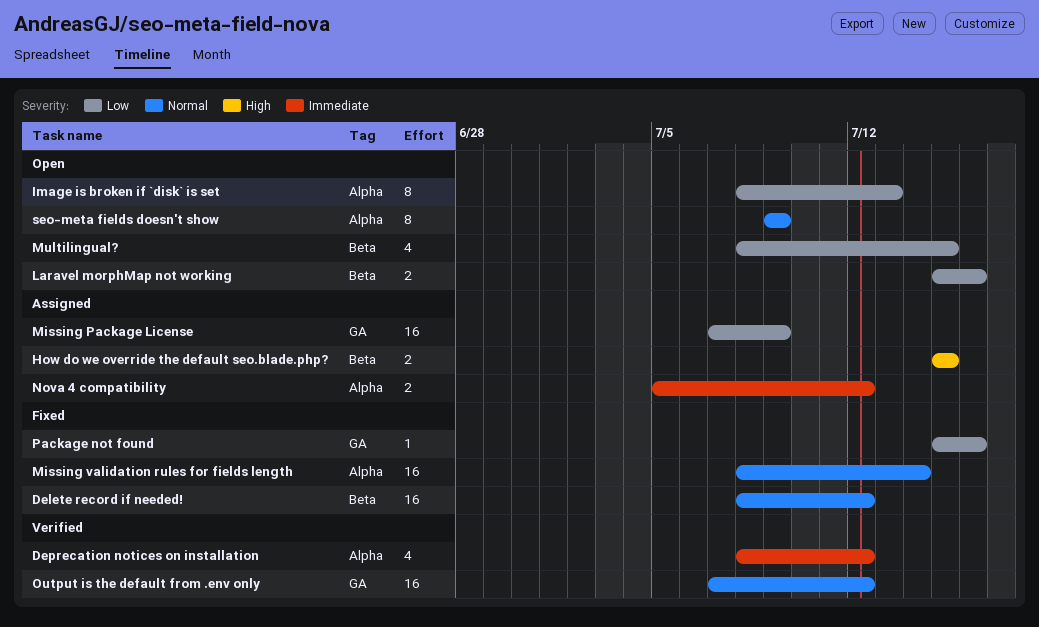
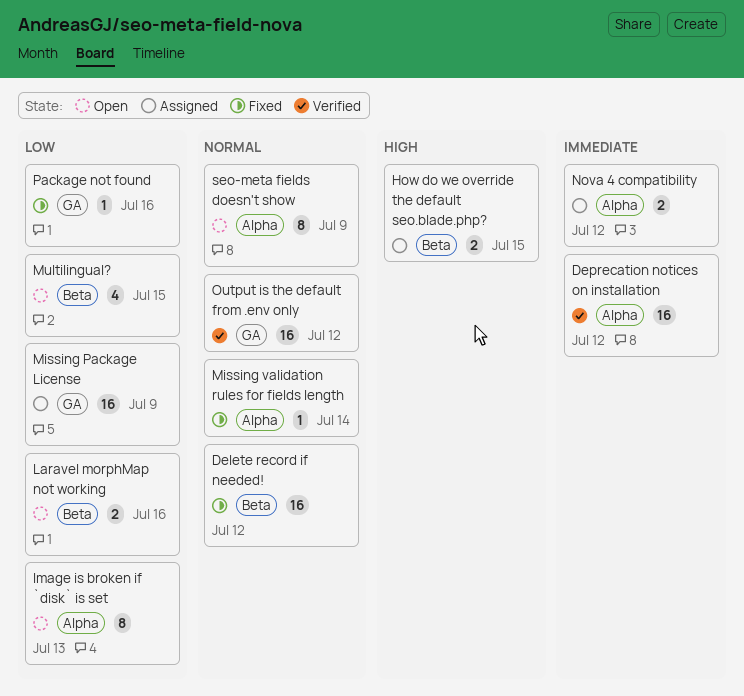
Deprecation notices on installation, estimate: 4 -> 16
Missing validation rules for fields length, estimate: 16 -> 1

